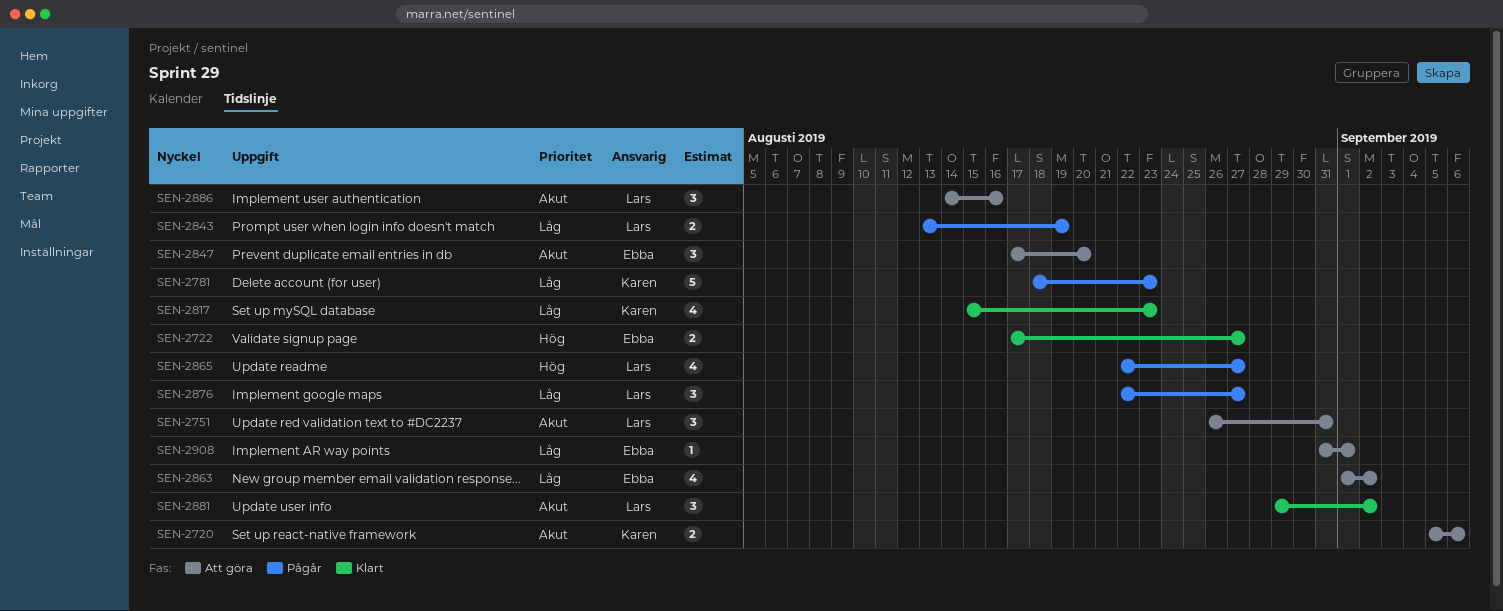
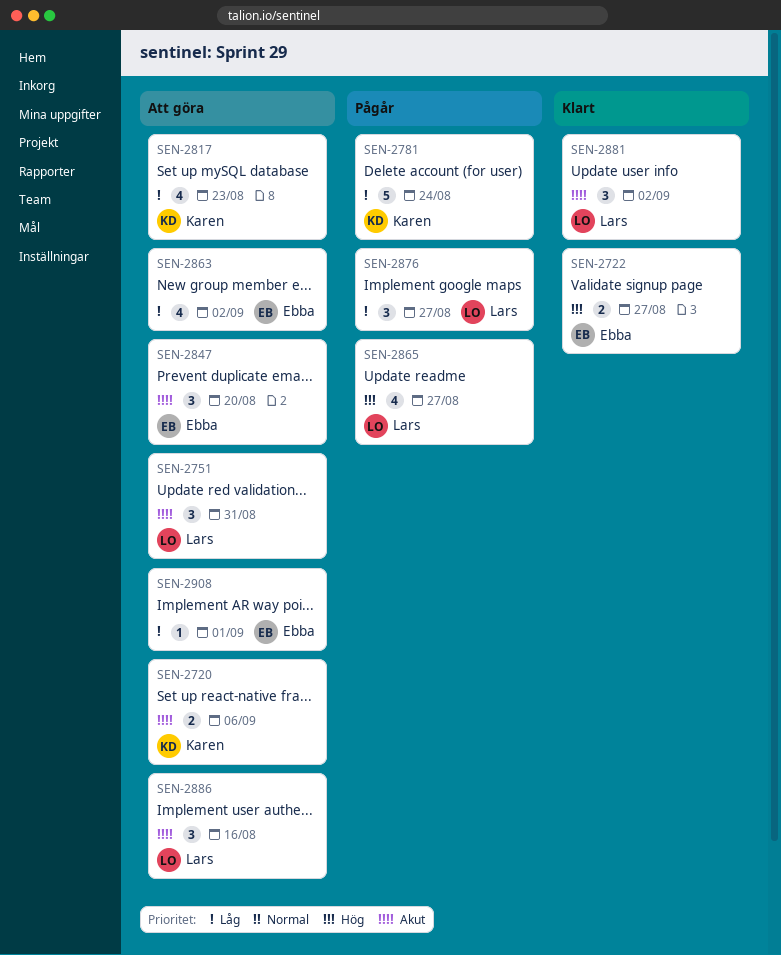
SEN-2781, due: Aug 23 -> Aug 24
SEN-2817, status: Klart -> Att göra
SEN-2843: present -> none

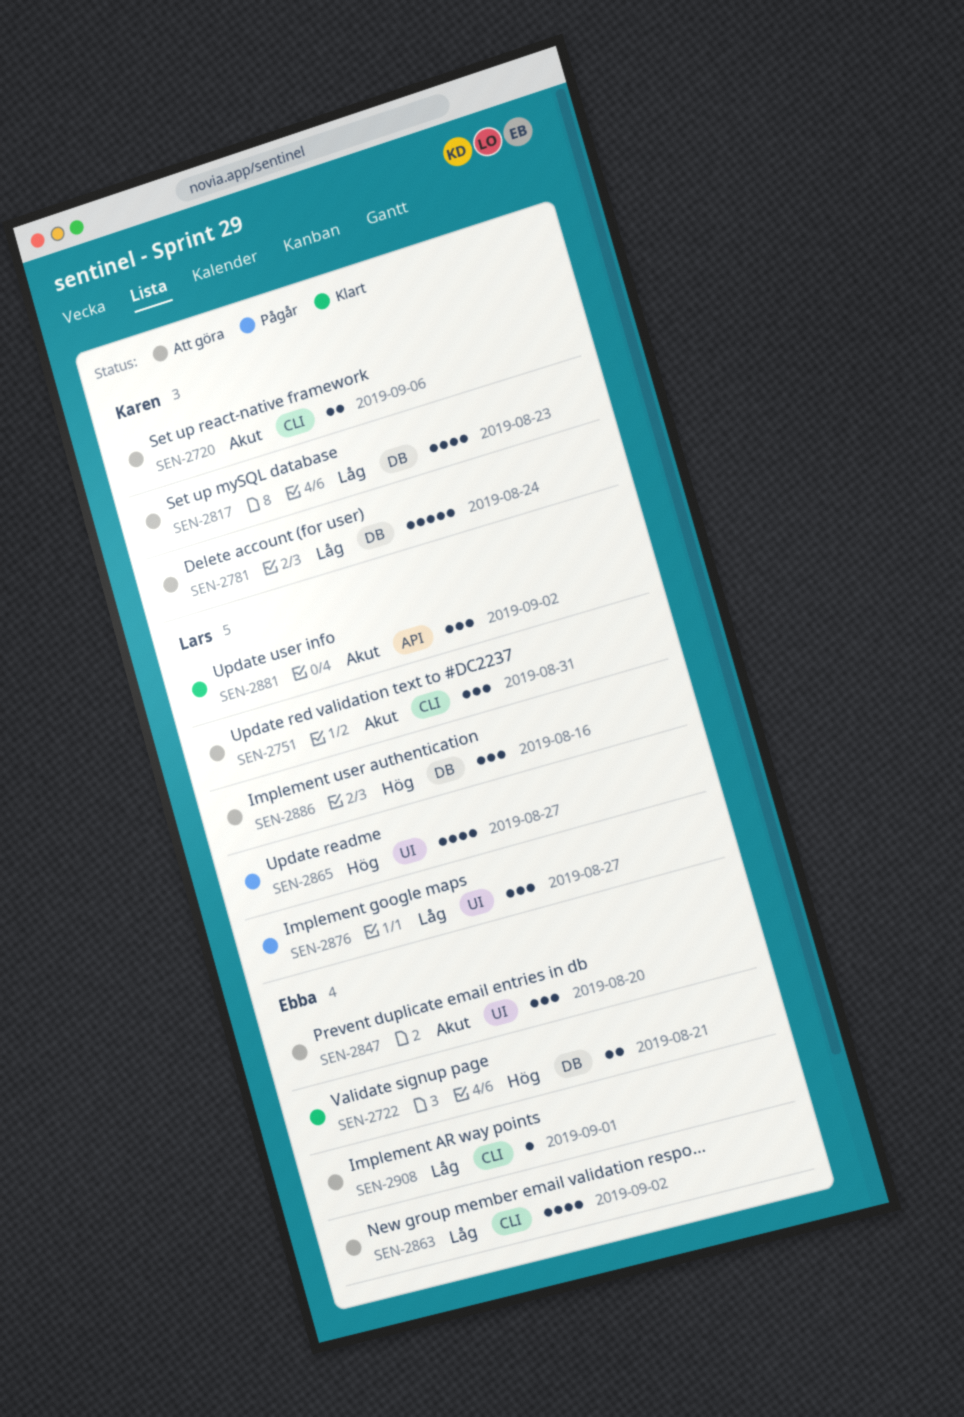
SEN-2722, due: Aug 27 -> Aug 21
SEN-2781, status: Pågår -> Att göra
SEN-2886, priority: Akut -> Hög

